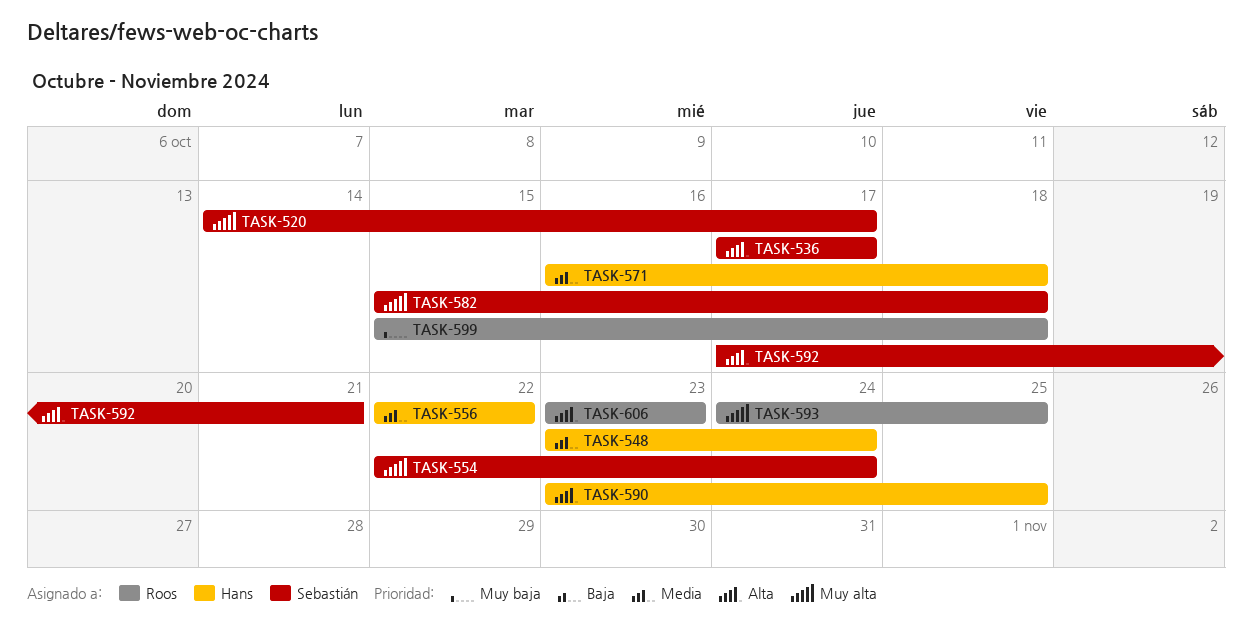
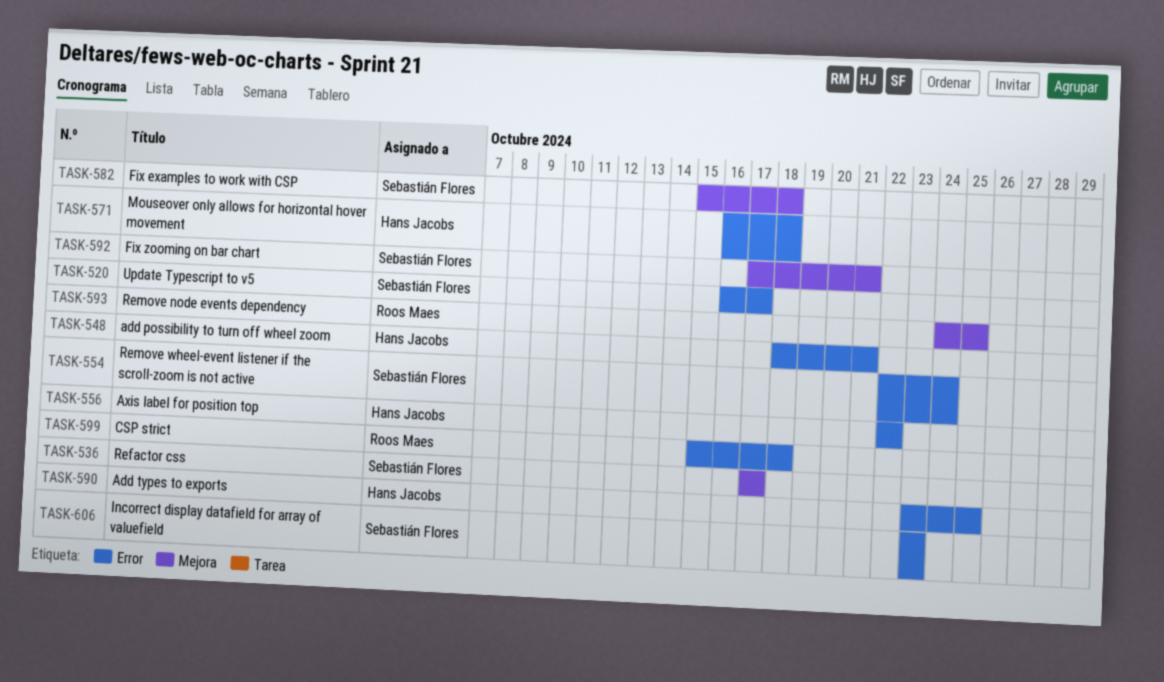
TASK-520, start: Oct 14 -> Oct 16
TASK-548, start: Oct 23 -> Oct 18
TASK-548, due: Oct 24 -> Oct 21
TASK-606, owner: Roos Maes -> Sebastián Flores

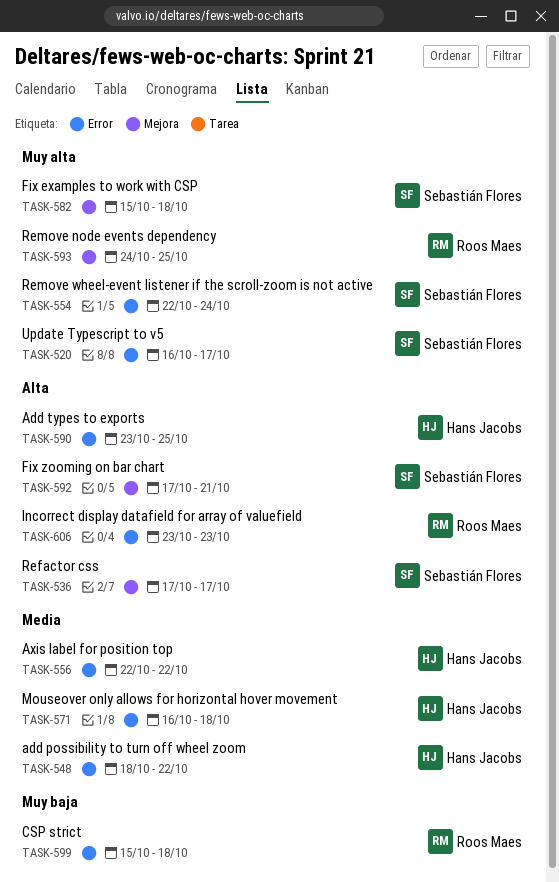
TASK-548, due: Oct 21 -> Oct 22
TASK-606, owner: Sebastián Flores -> Roos Maes

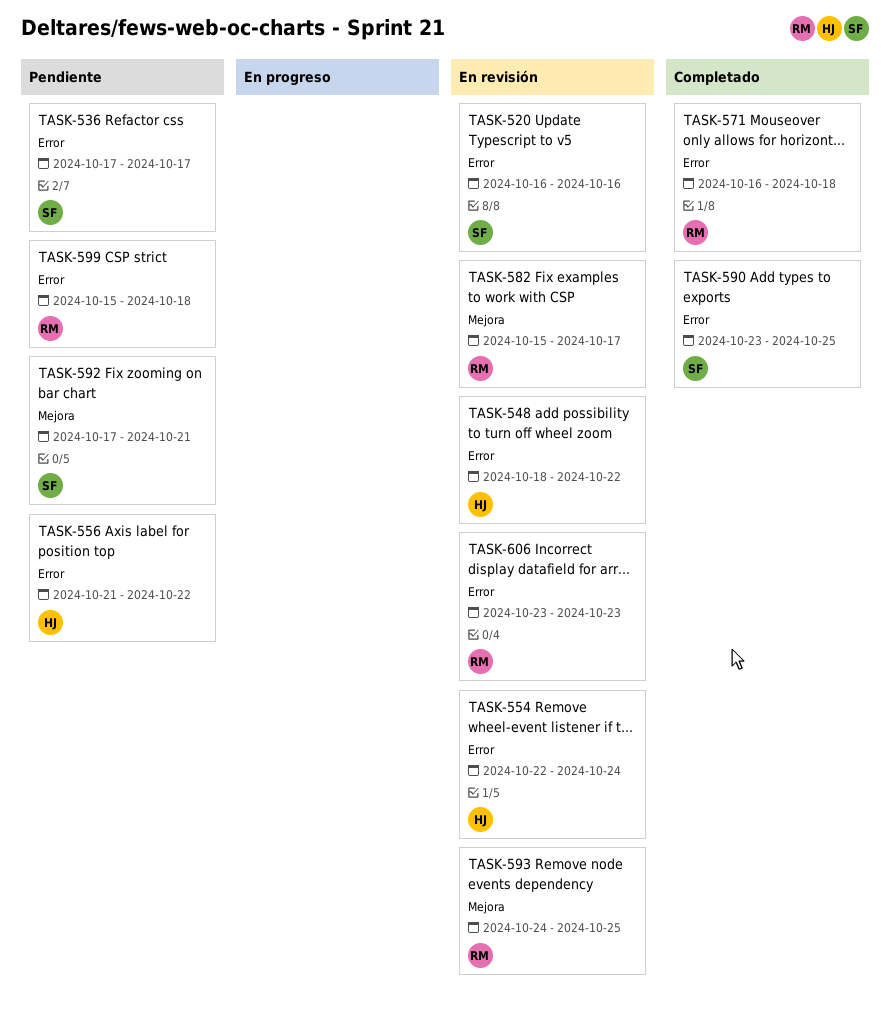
TASK-520, due: Oct 17 -> Oct 16
TASK-536, label: Mejora -> Error
TASK-554, owner: Sebastián Flores -> Hans Jacobs
TASK-556, start: Oct 22 -> Oct 21
TASK-571, owner: Hans Jacobs -> Roos Maes
TASK-582, owner: Sebastián Flores -> Roos Maes
TASK-582, due: Oct 18 -> Oct 17
TASK-590, owner: Hans Jacobs -> Sebastián Flores

